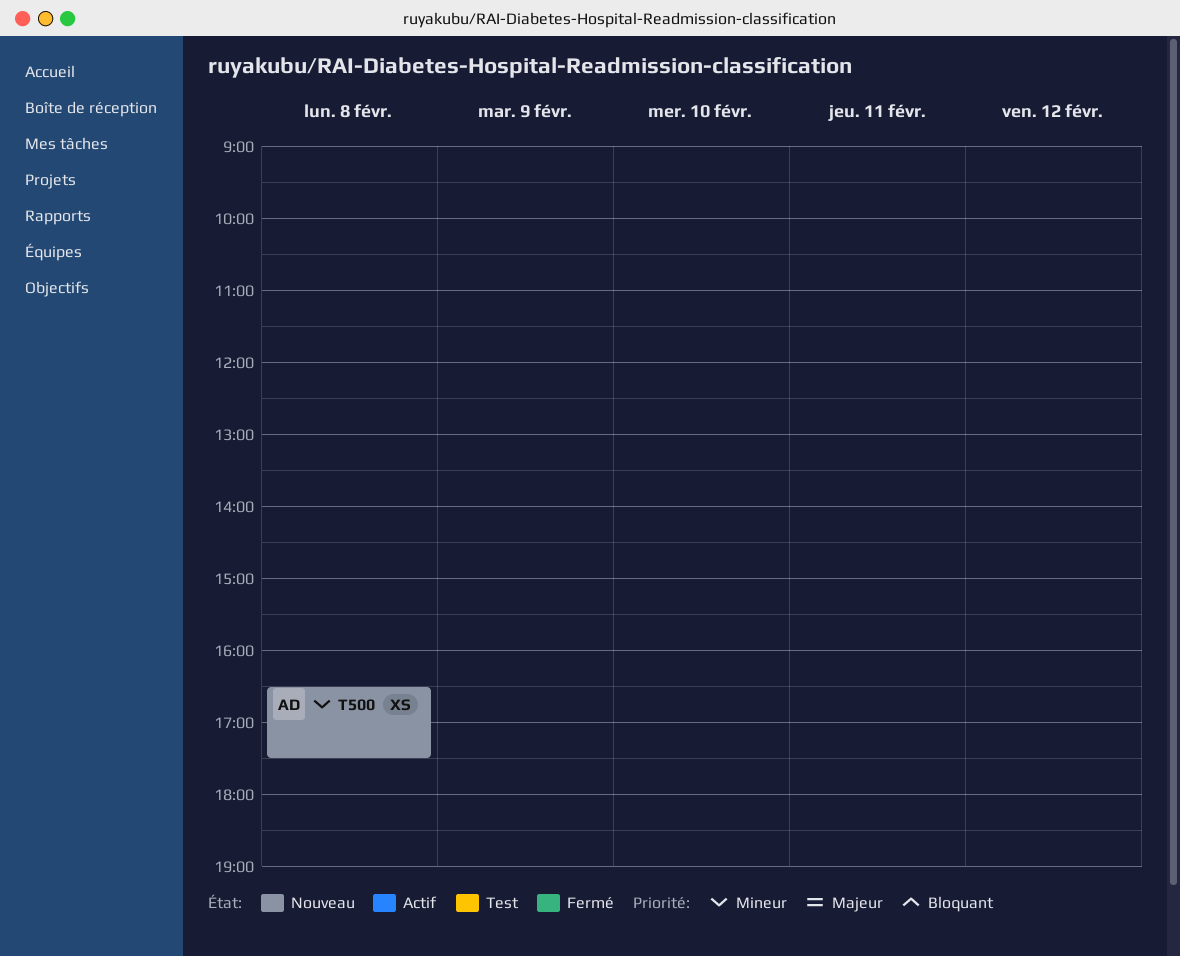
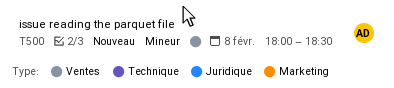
T500, begins: 16:30 -> 18:00
T500, ends: 17:30 -> 18:30

